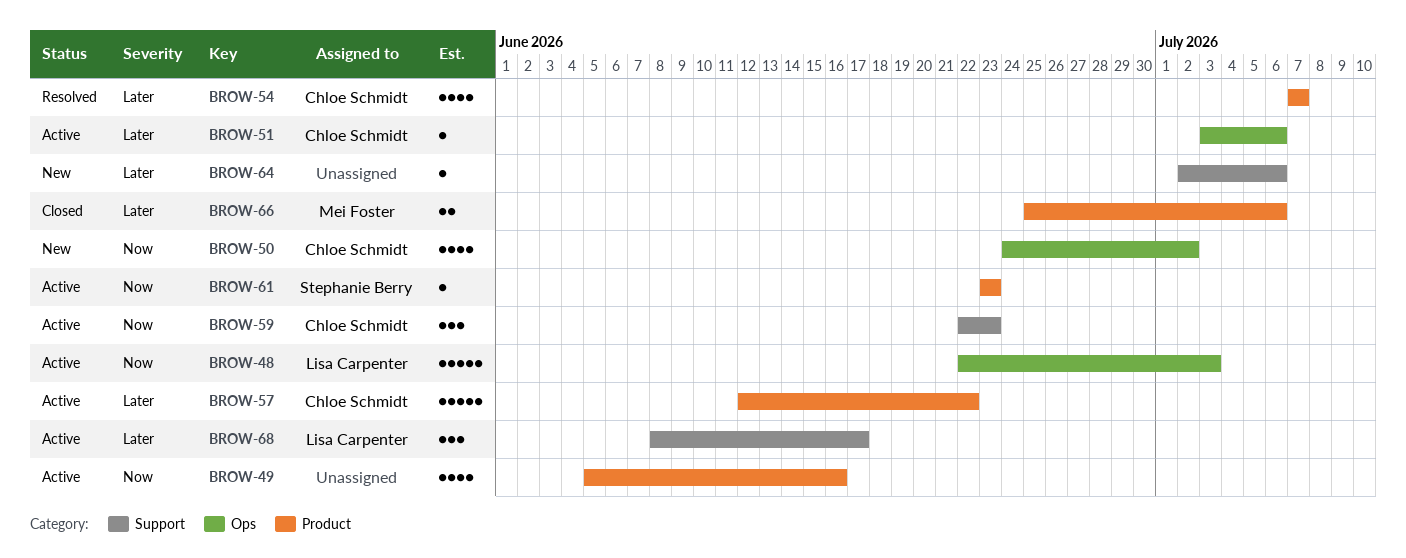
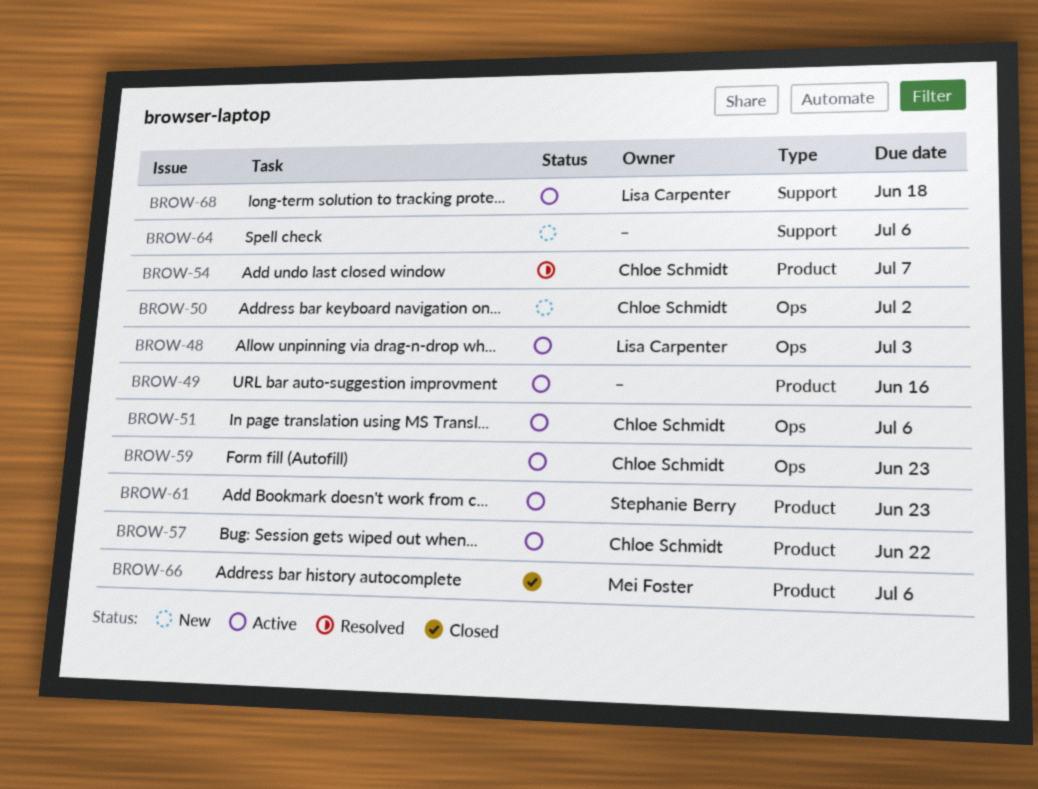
BROW-59, label: Support -> Ops
BROW-68, due: Jun 17 -> Jun 18

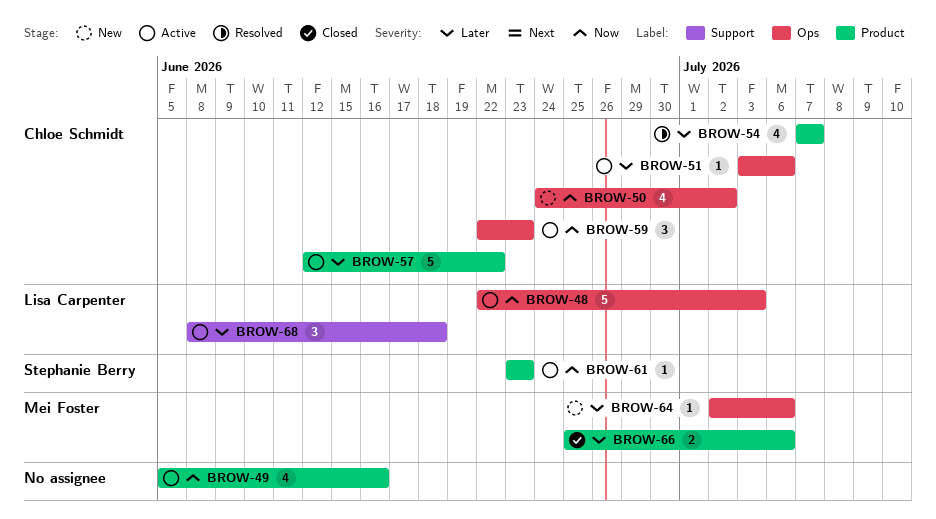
BROW-64, owner: none -> Mei Foster
BROW-64, label: Support -> Ops

